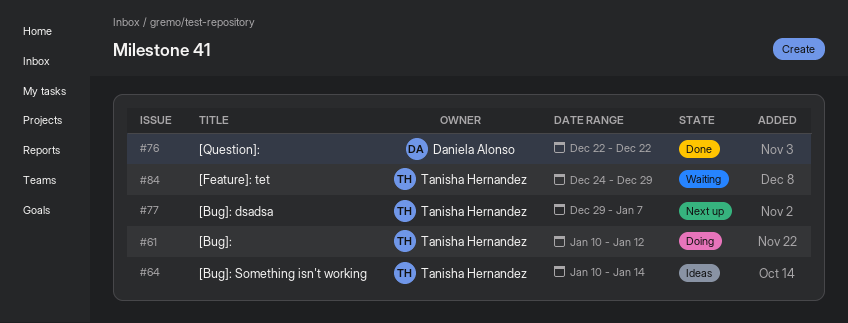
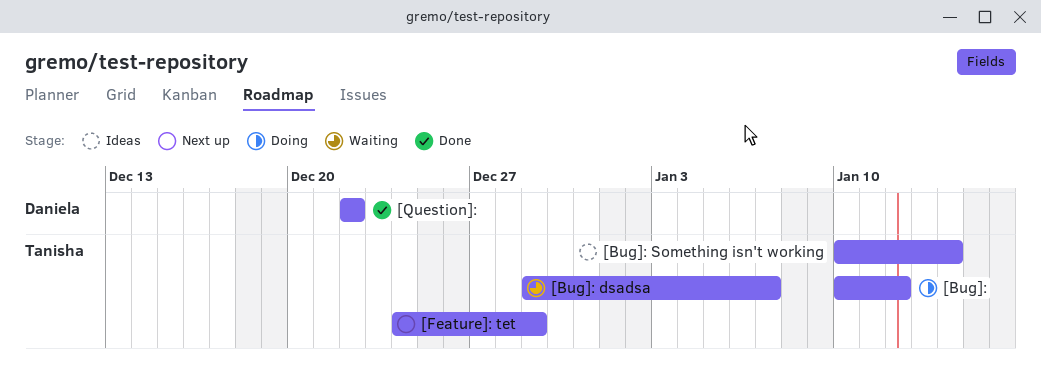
[Bug]: dsadsa, status: Next up -> Waiting
[Feature]: tet, status: Waiting -> Next up

